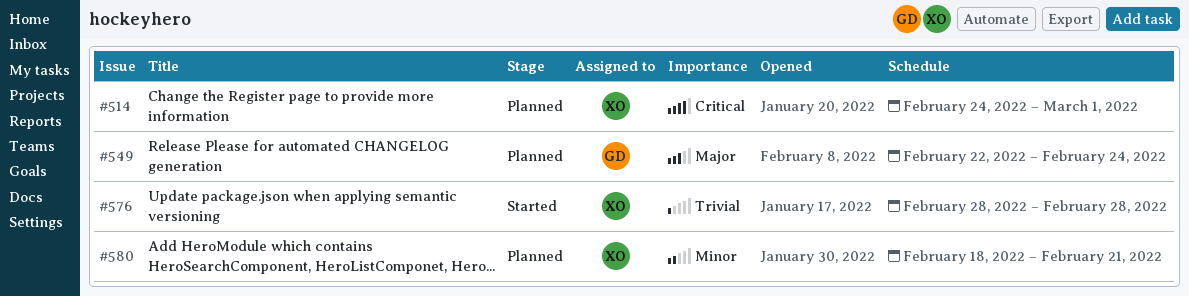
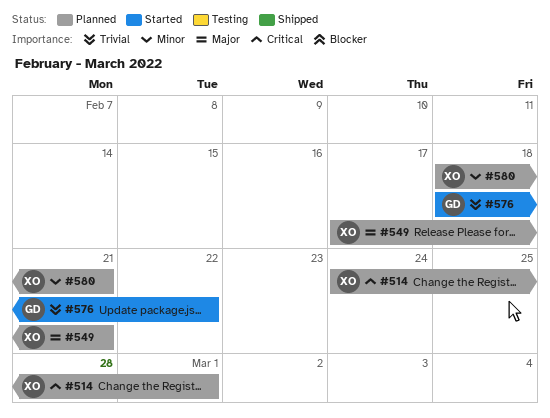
#549, owner: GD -> XO
#549, start: Feb 22 -> Feb 17
#549, due: Feb 24 -> Feb 21
#576, owner: XO -> GD
#576, start: Feb 28 -> Feb 18
#576, due: Feb 28 -> Feb 22

